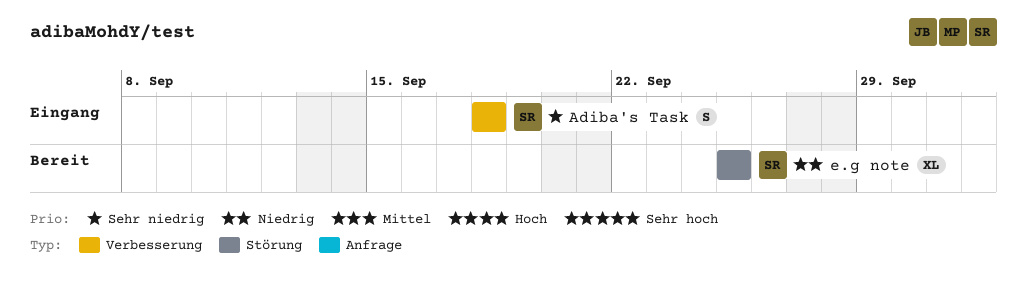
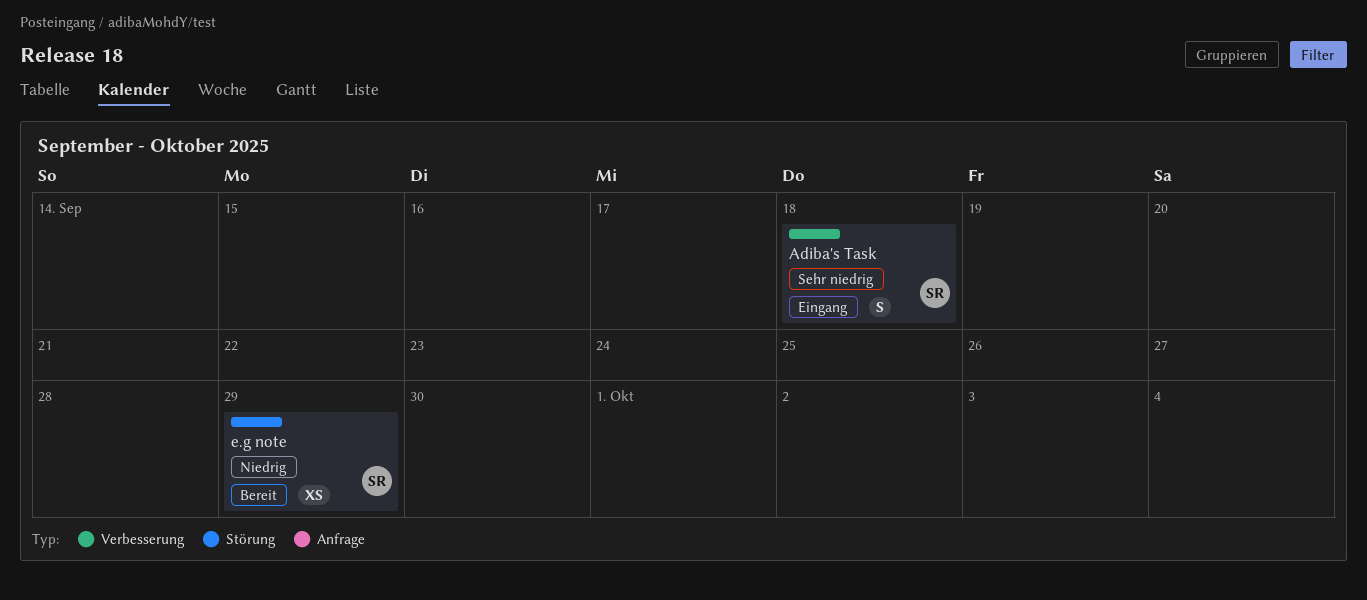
e.g note, estimate: XL -> XS
e.g note, due: Sep 25 -> Sep 29

